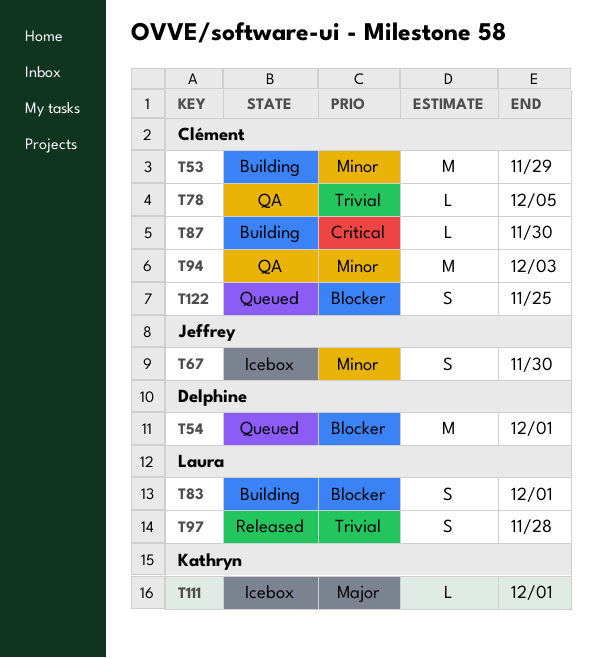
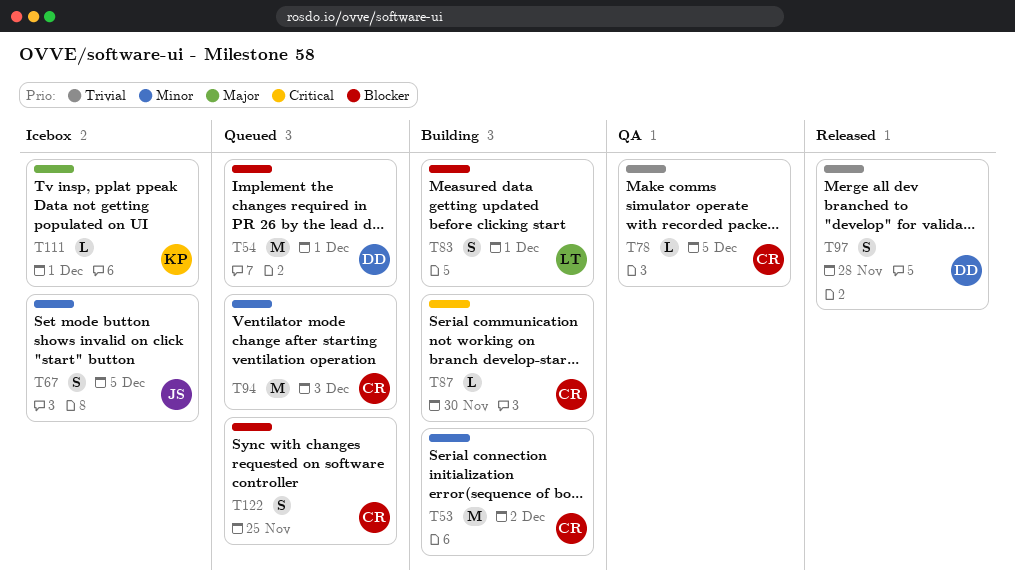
T53, due: Nov 29 -> Dec 2
T67, due: Nov 30 -> Dec 5
T94, status: QA -> Queued
T97, owner: Laura -> Delphine

